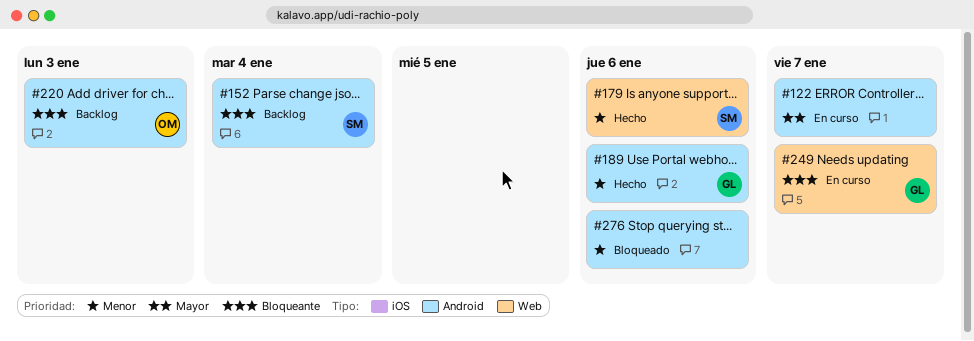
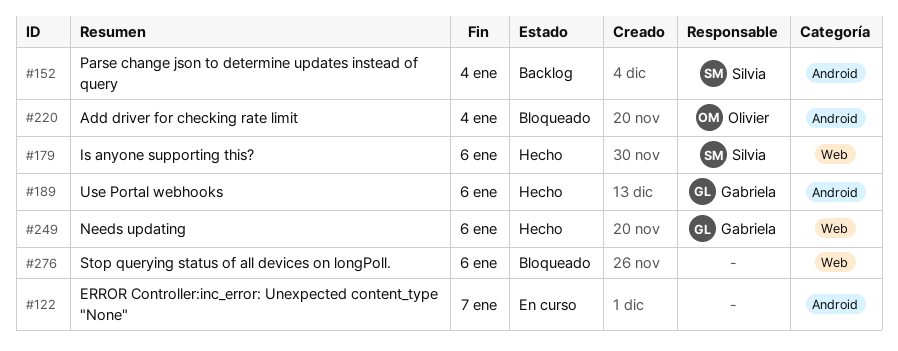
#220, status: Backlog -> Bloqueado
#220, due: Jan 3 -> Jan 4
#249, status: En curso -> Hecho
#249, due: Jan 7 -> Jan 6
#276, label: Android -> Web

